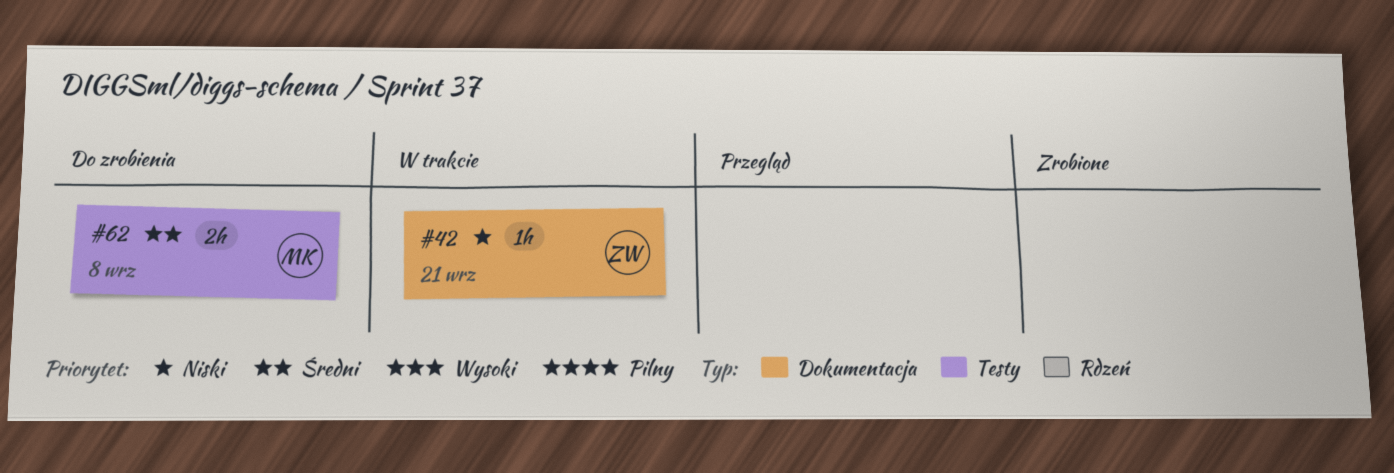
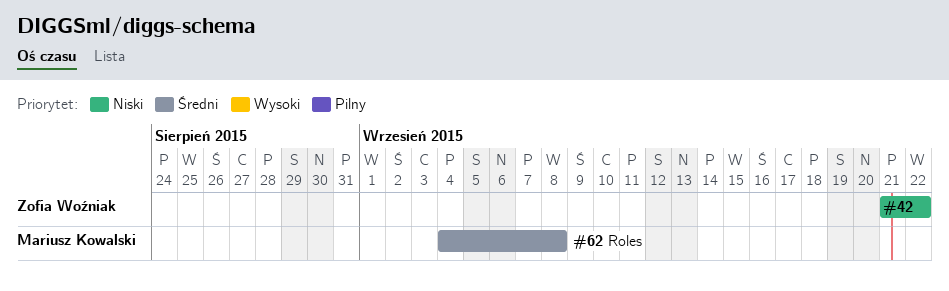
#42, due: Sep 21 -> Sep 22

